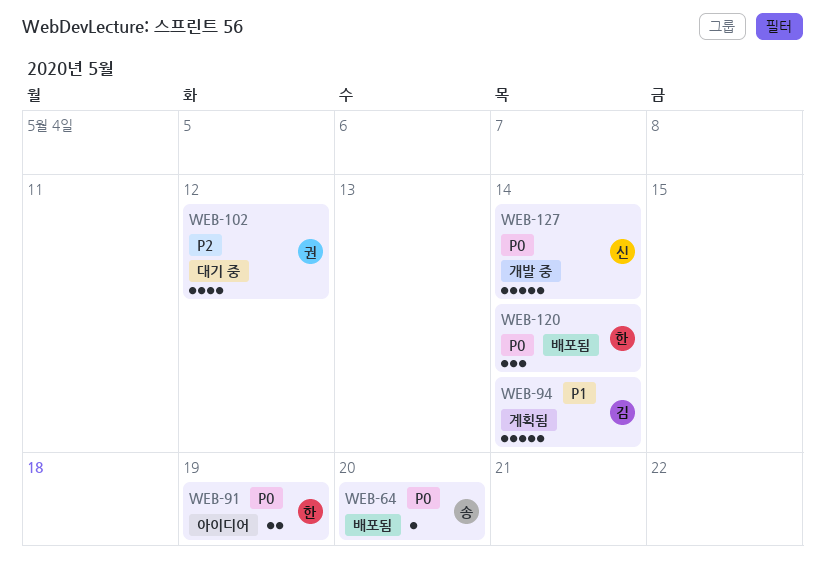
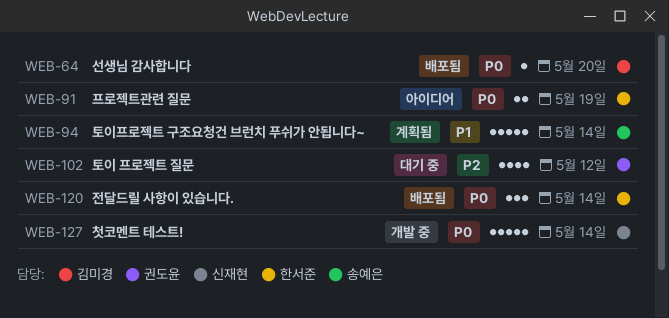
WEB-64, owner: 송예은 -> 김미경
WEB-94, owner: 김미경 -> 송예은

